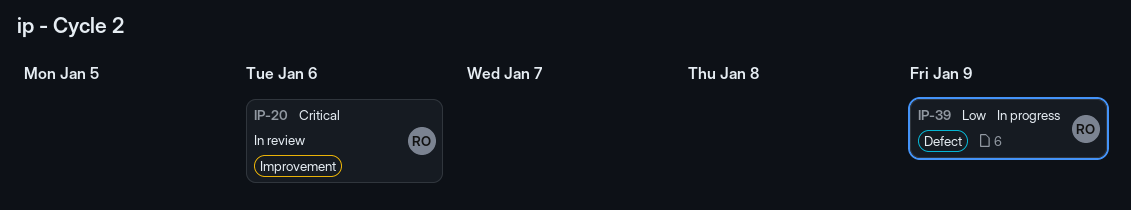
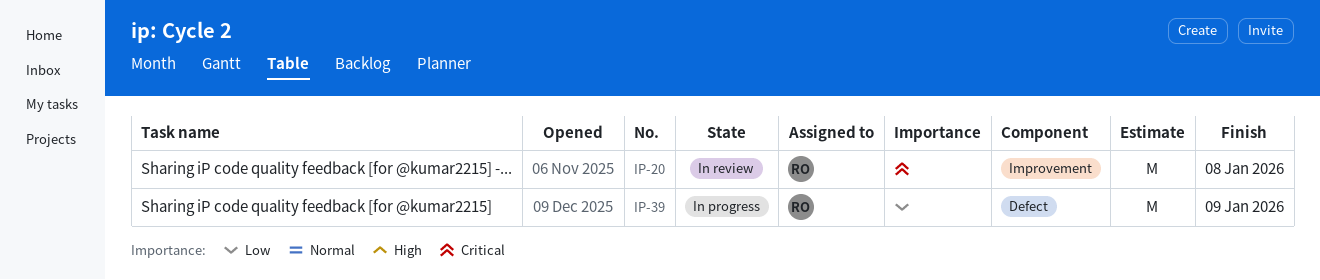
IP-20, due: Jan 6 -> Jan 8

